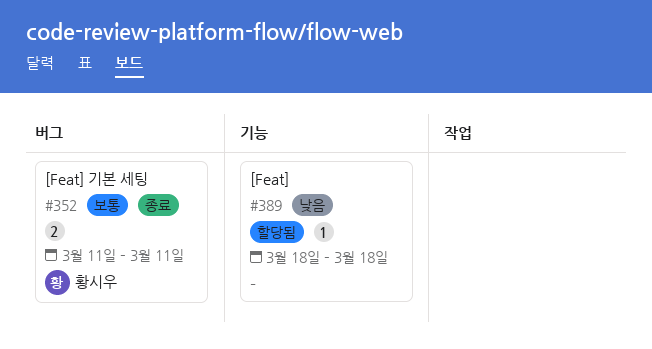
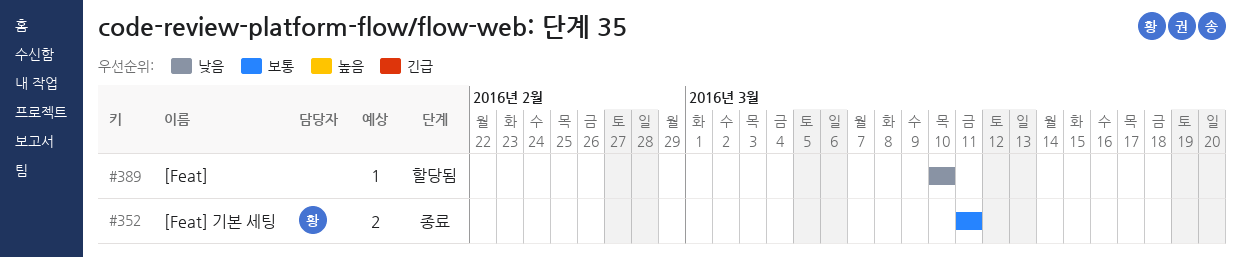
#389, start: Mar 18 -> Mar 10
#389, due: Mar 18 -> Mar 10

